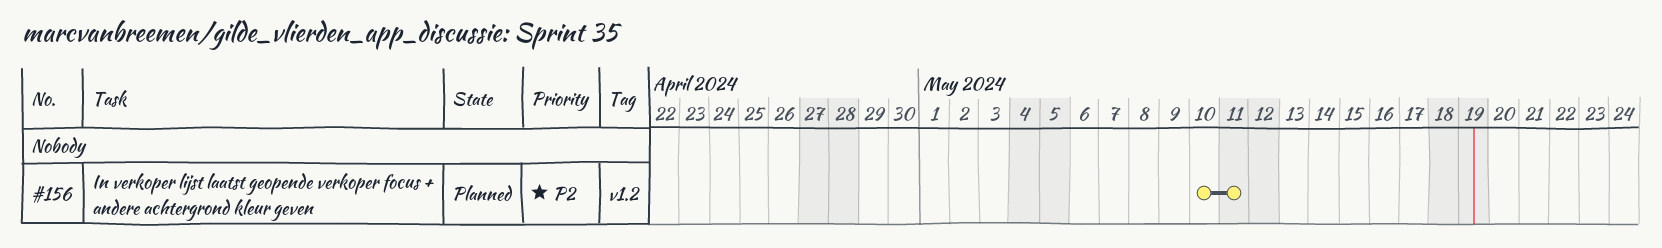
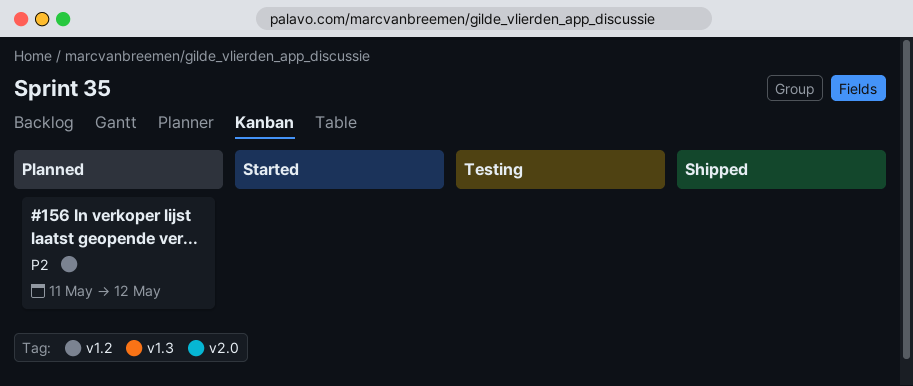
#156, start: May 10 -> May 11
#156, due: May 11 -> May 12

